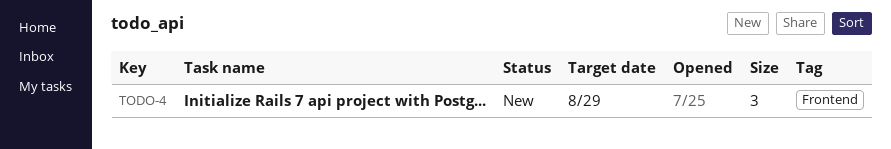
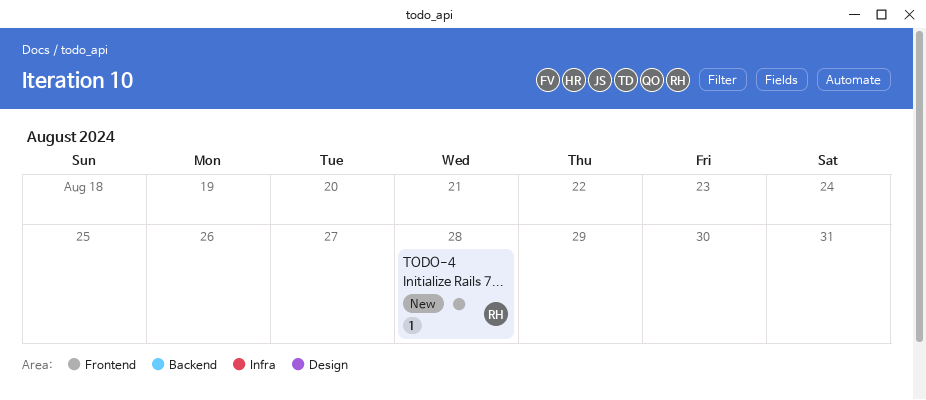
TODO-4, estimate: 3 -> 1
TODO-4, due: Aug 29 -> Aug 28

